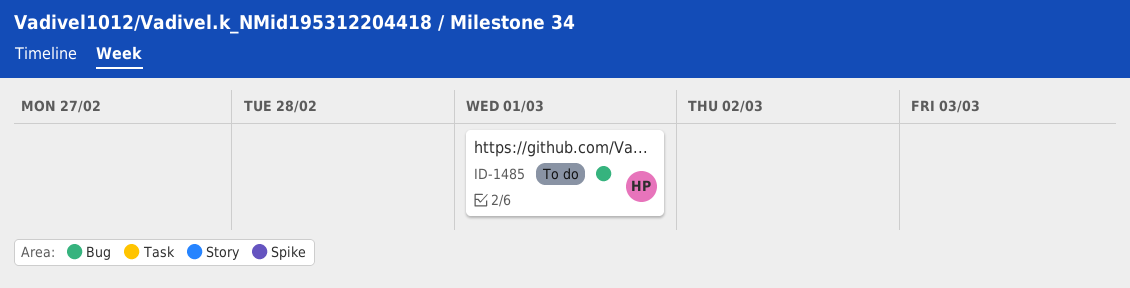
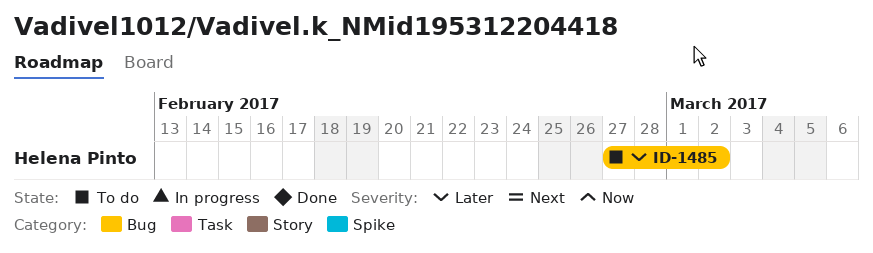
ID-1485, due: Mar 1 -> Mar 2

